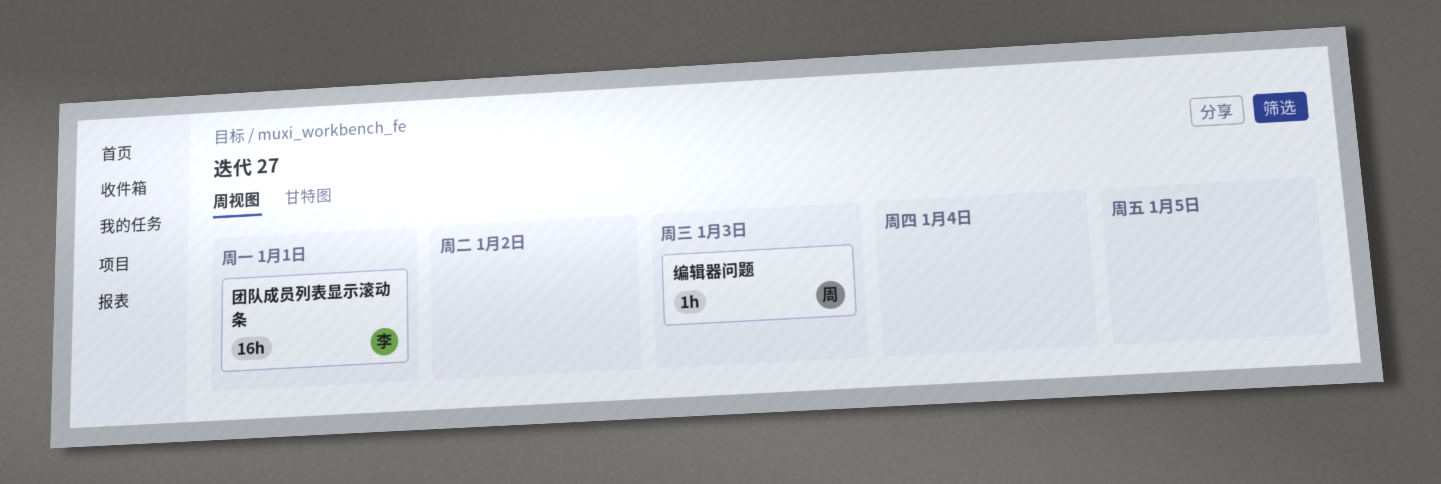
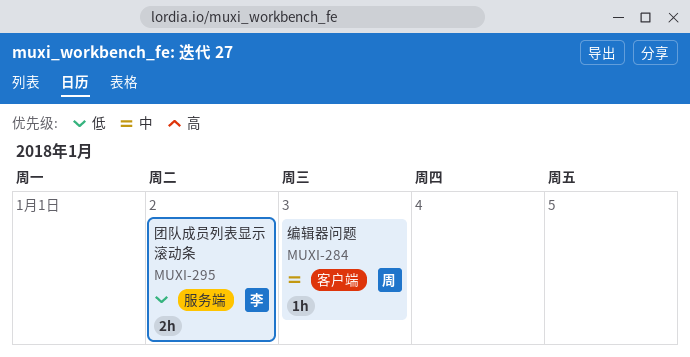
团队成员列表显示滚动条, estimate: 16h -> 2h
团队成员列表显示滚动条, due: Jan 1 -> Jan 2

